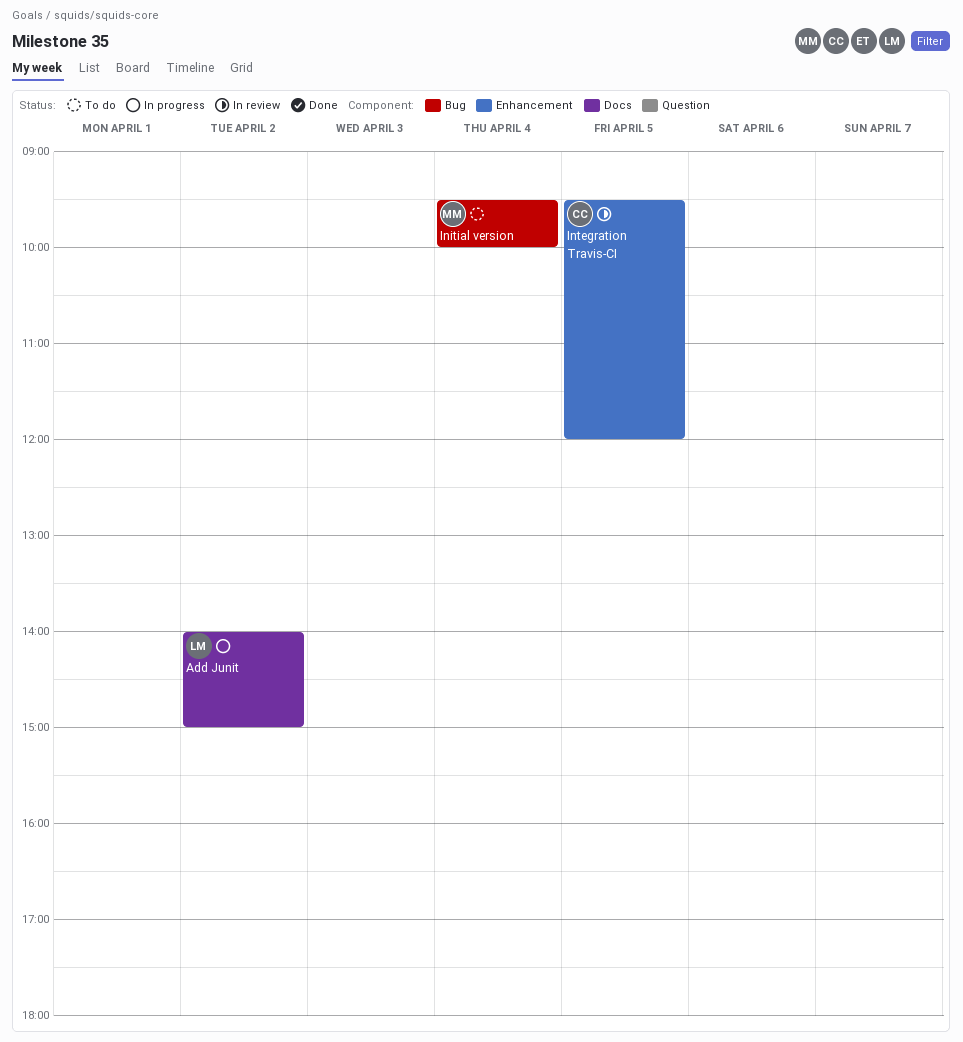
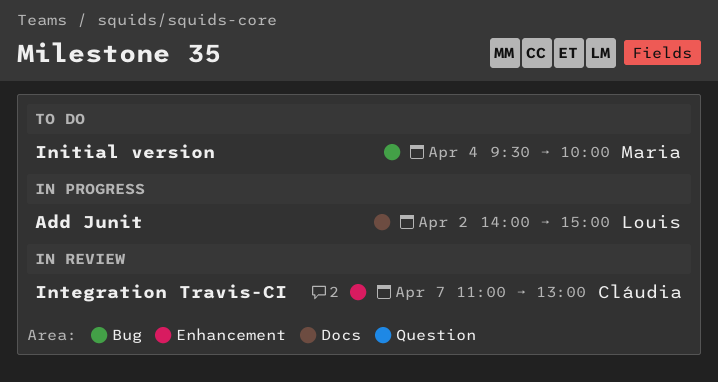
Integration Travis-CI, day: Apr 5 -> Apr 7
Integration Travis-CI, begins: 09:30 -> 11:00
Integration Travis-CI, ends: 12:00 -> 13:00

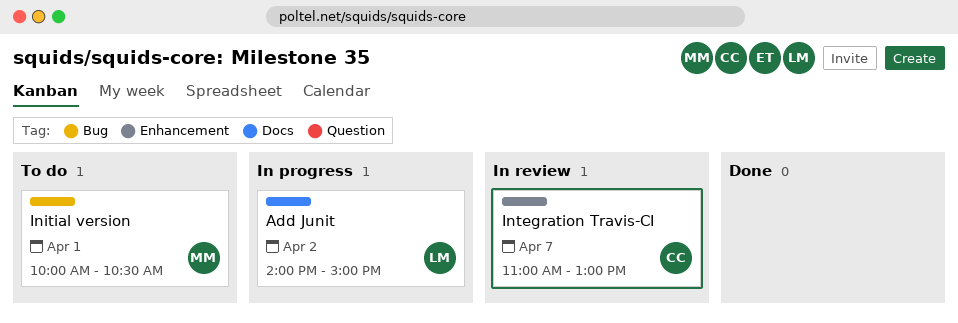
Initial version, day: Apr 4 -> Apr 1
Initial version, begins: 09:30 -> 10:00
Initial version, ends: 10:00 -> 10:30

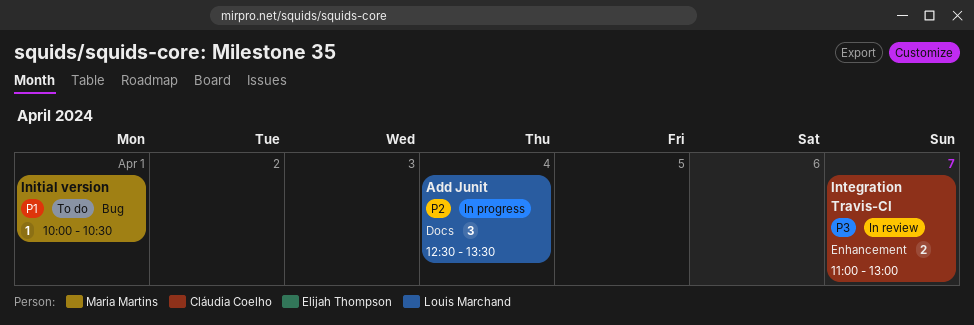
Add Junit, day: Apr 2 -> Apr 4
Add Junit, begins: 14:00 -> 12:30
Add Junit, ends: 15:00 -> 13:30

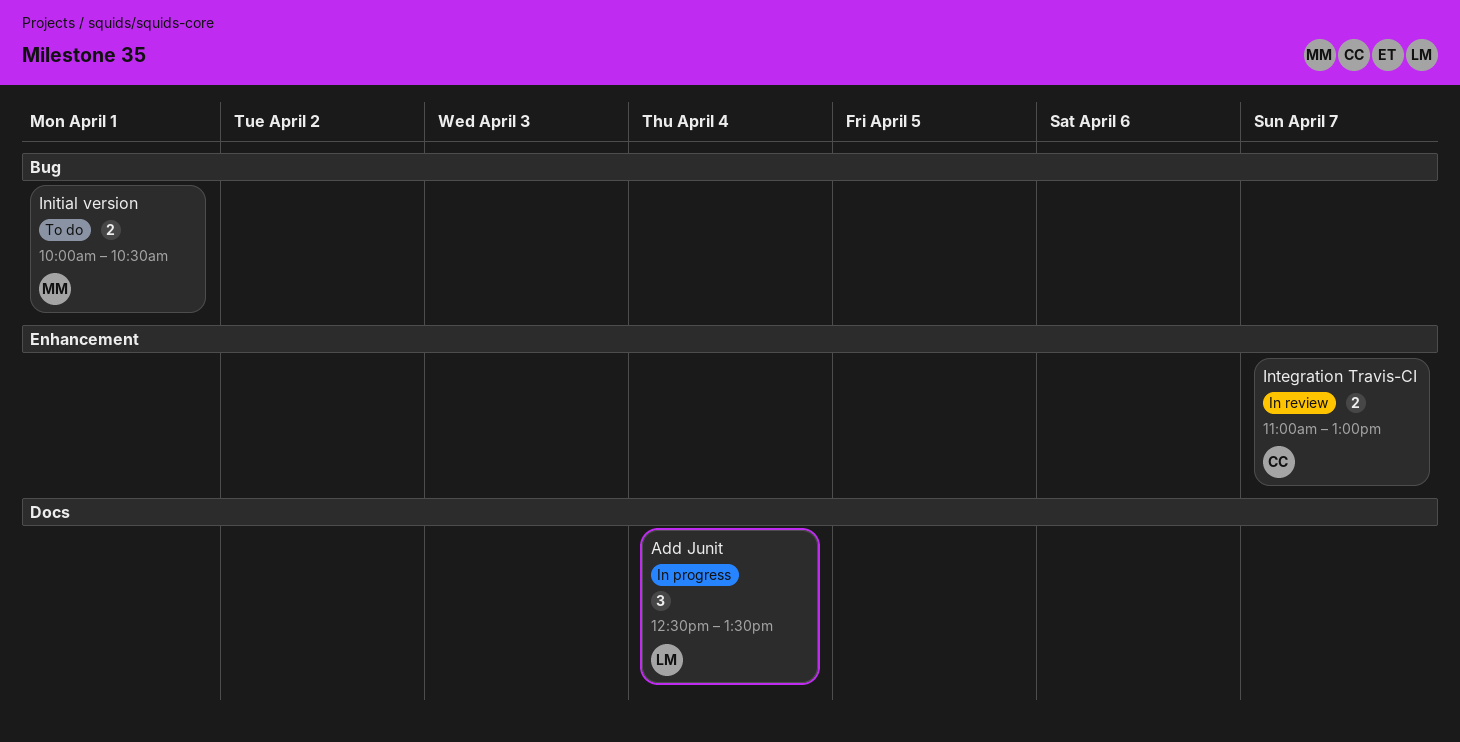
Initial version, estimate: 1 -> 2

